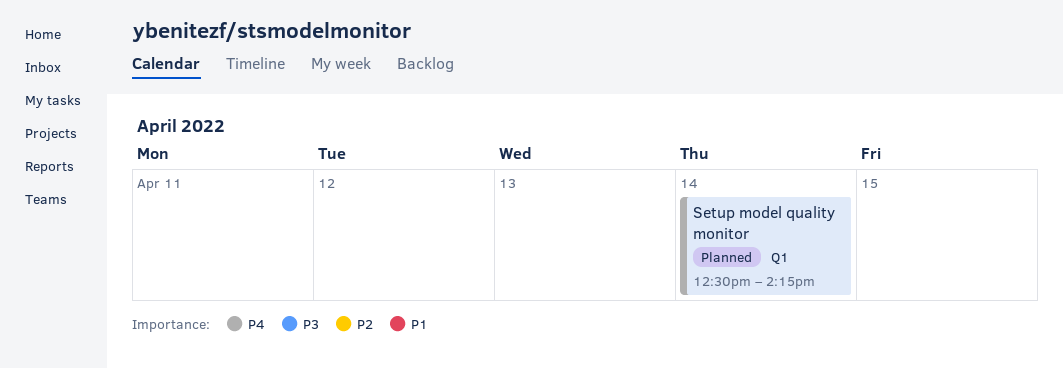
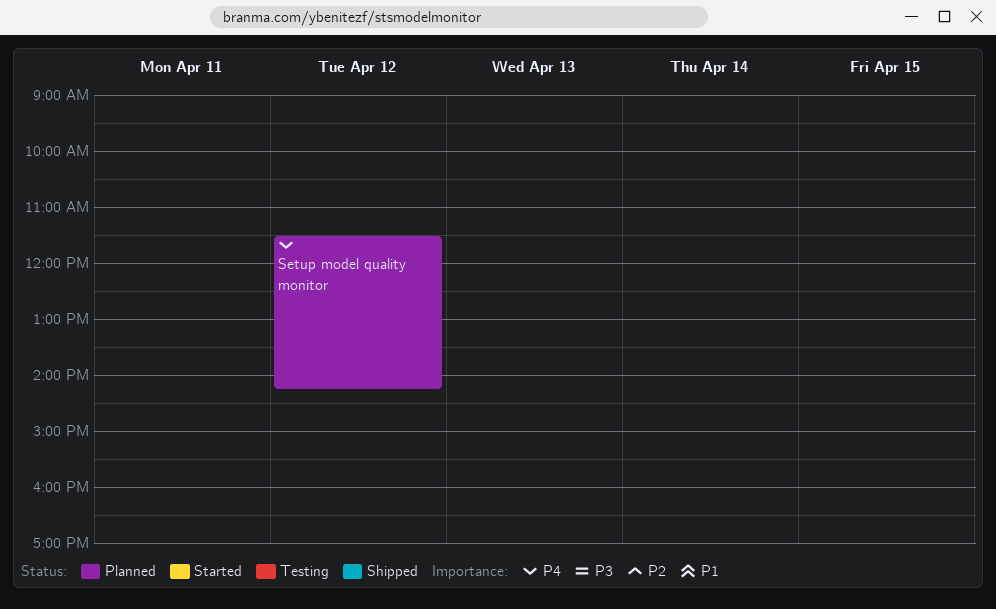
Setup model quality monitor, day: Apr 14 -> Apr 12
Setup model quality monitor, begins: 12:30 -> 11:30

